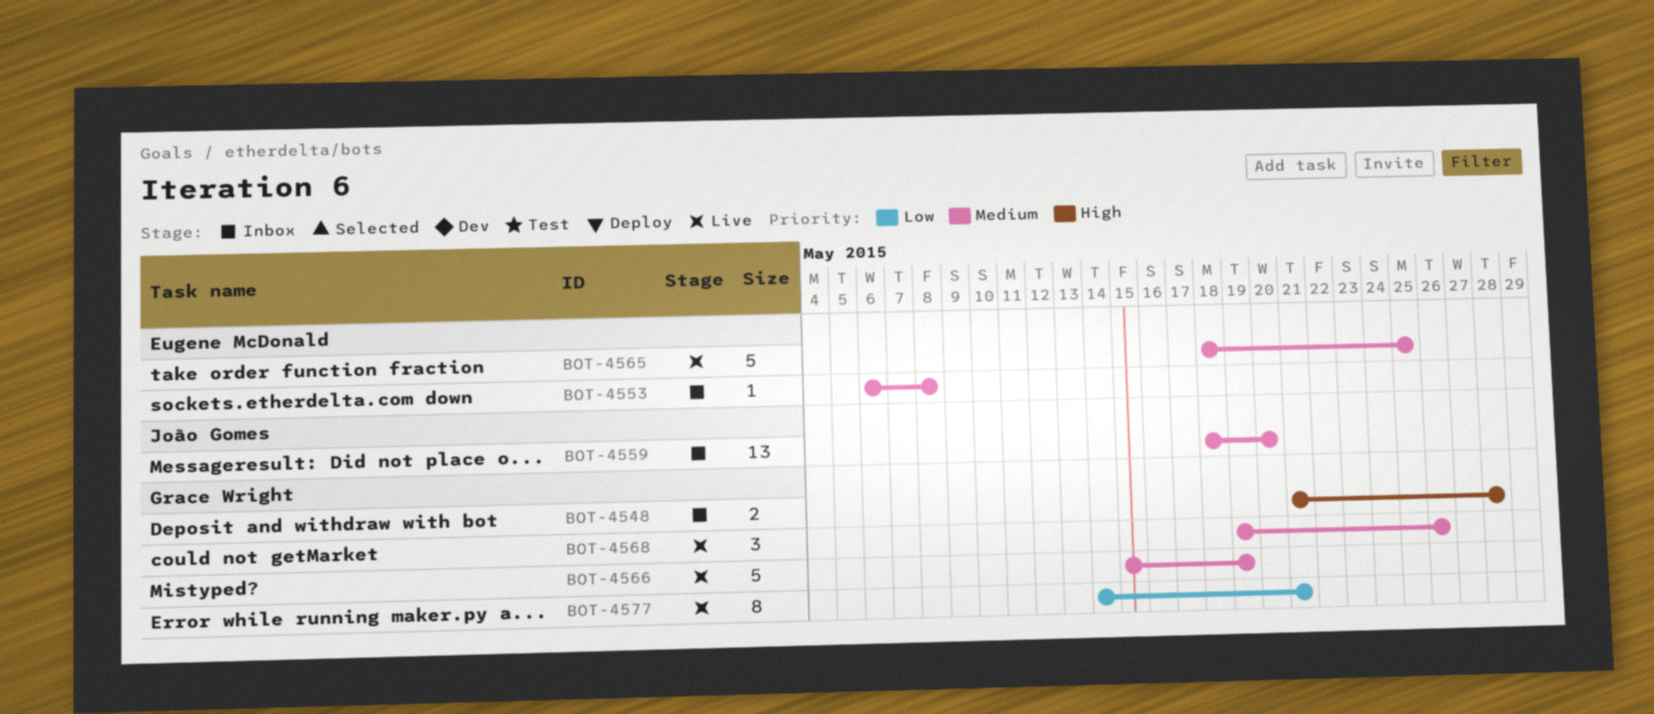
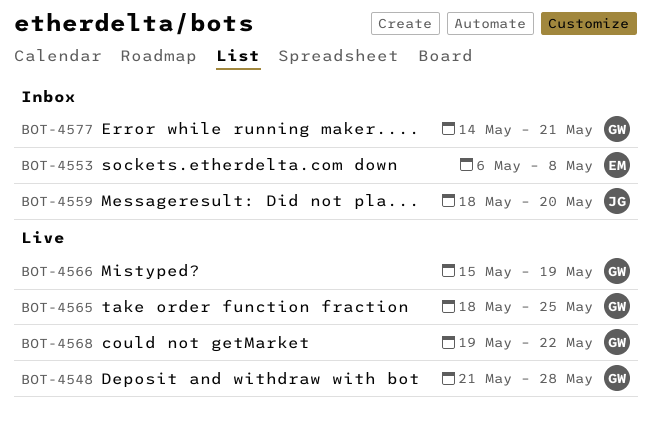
BOT-4548, status: Inbox -> Live
BOT-4565, owner: Eugene McDonald -> Grace Wright
BOT-4568, due: May 26 -> May 22
BOT-4577, status: Live -> Inbox

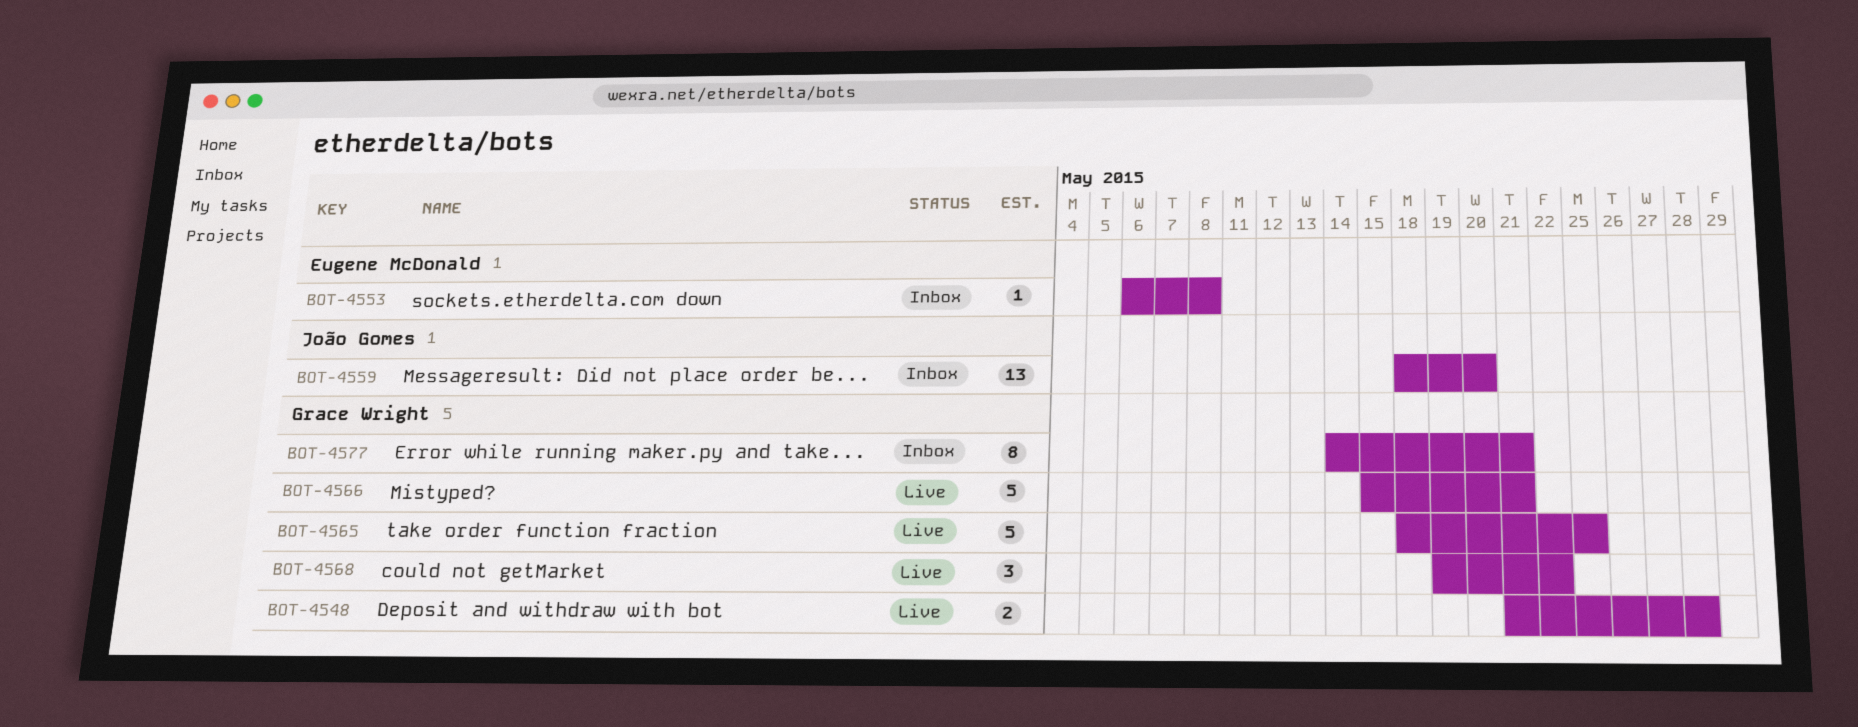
BOT-4566, due: May 19 -> May 21

